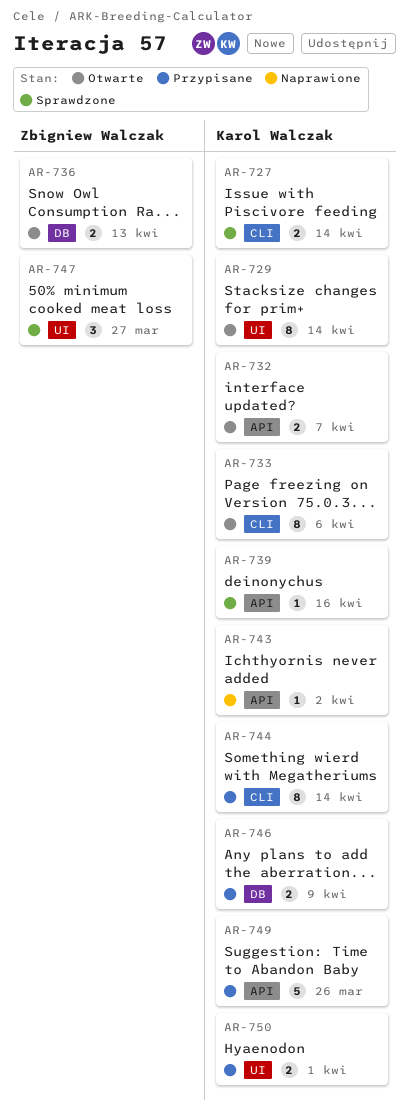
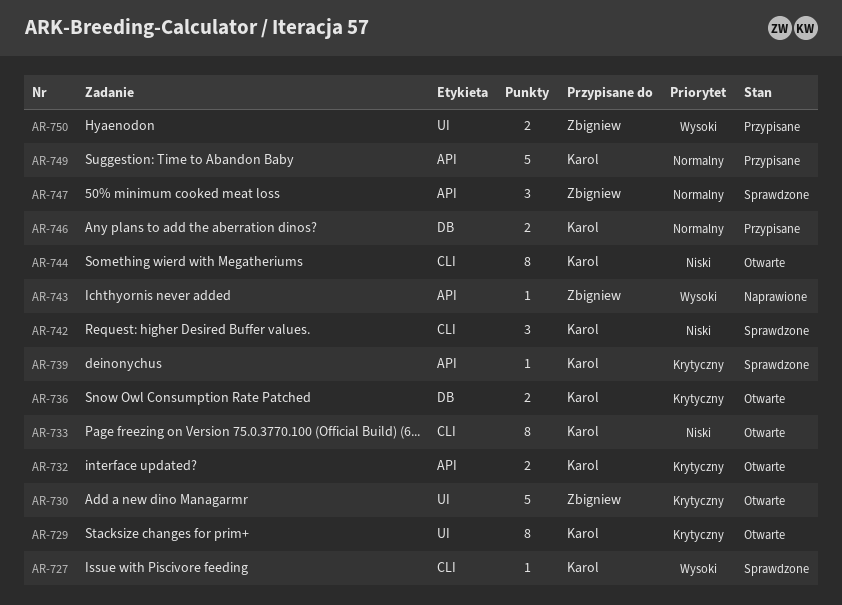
AR-727, estimate: 2 -> 1
AR-730: none -> present
AR-736, owner: Zbigniew Walczak -> Karol Walczak
AR-742: none -> present
AR-743, owner: Karol Walczak -> Zbigniew Walczak
AR-744, status: Przypisane -> Otwarte
AR-747, label: UI -> API
AR-750, owner: Karol Walczak -> Zbigniew Walczak

